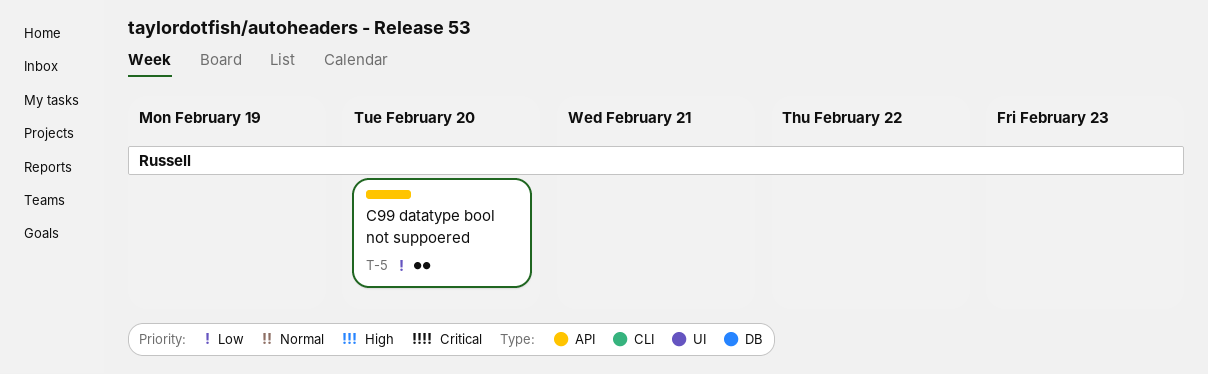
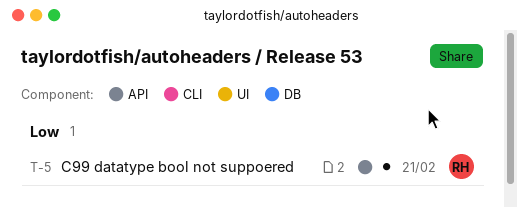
T-5, estimate: 2 -> 1
T-5, due: Feb 20 -> Feb 21

